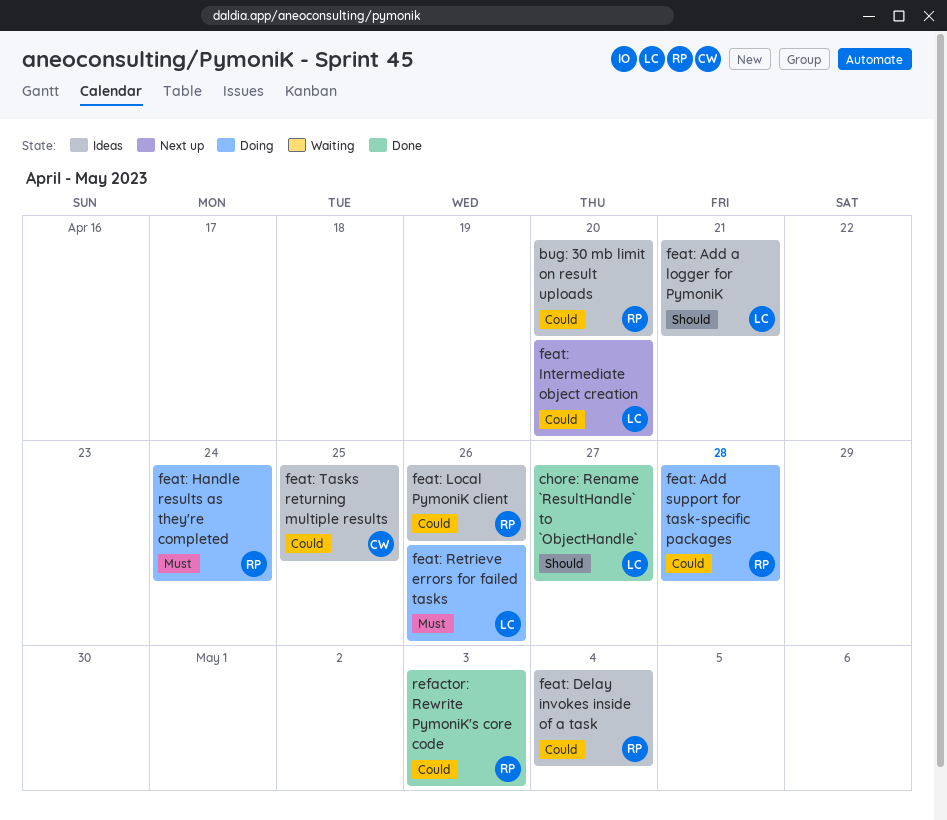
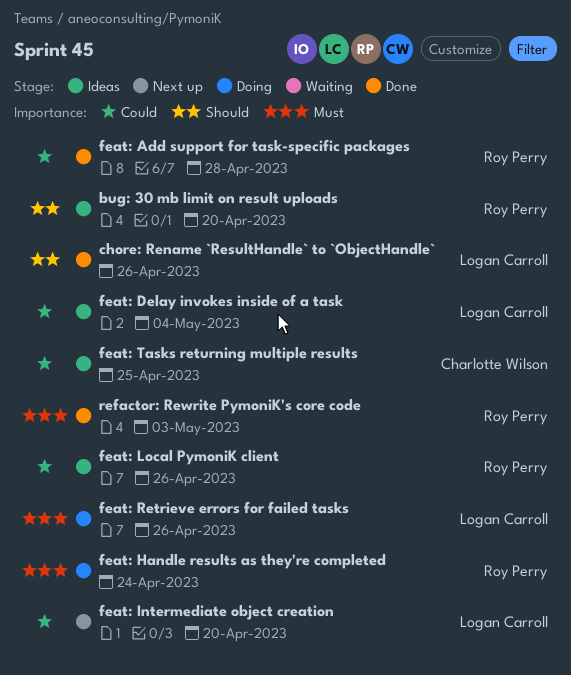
bug: 30 mb limit on result uploads, priority: Could -> Should
chore: Rename `ResultHandle` to `ObjectHandle`, due: Apr 27 -> Apr 26
feat: Add a logger for PymoniK: present -> none
feat: Add support for task-specific packages, status: Doing -> Done
feat: Delay invokes inside of a task, owner: Roy Perry -> Logan Carroll
refactor: Rewrite PymoniK's core code, priority: Could -> Must

